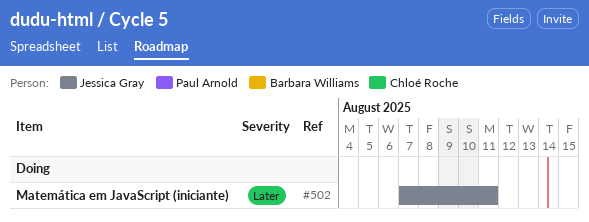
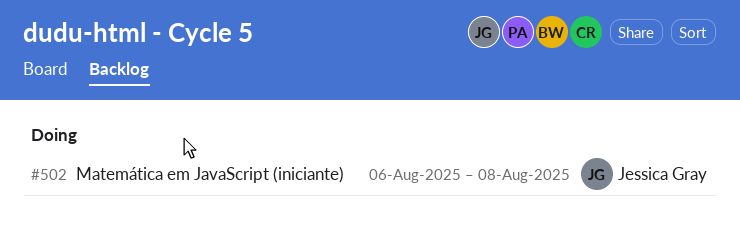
#502, start: Aug 7 -> Aug 6
#502, due: Aug 11 -> Aug 8

